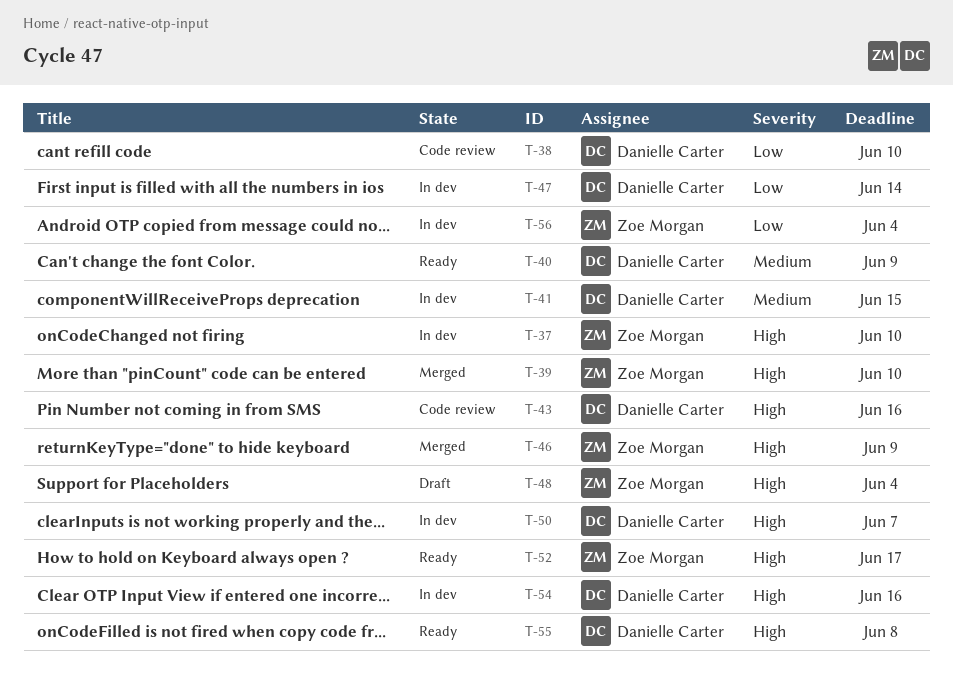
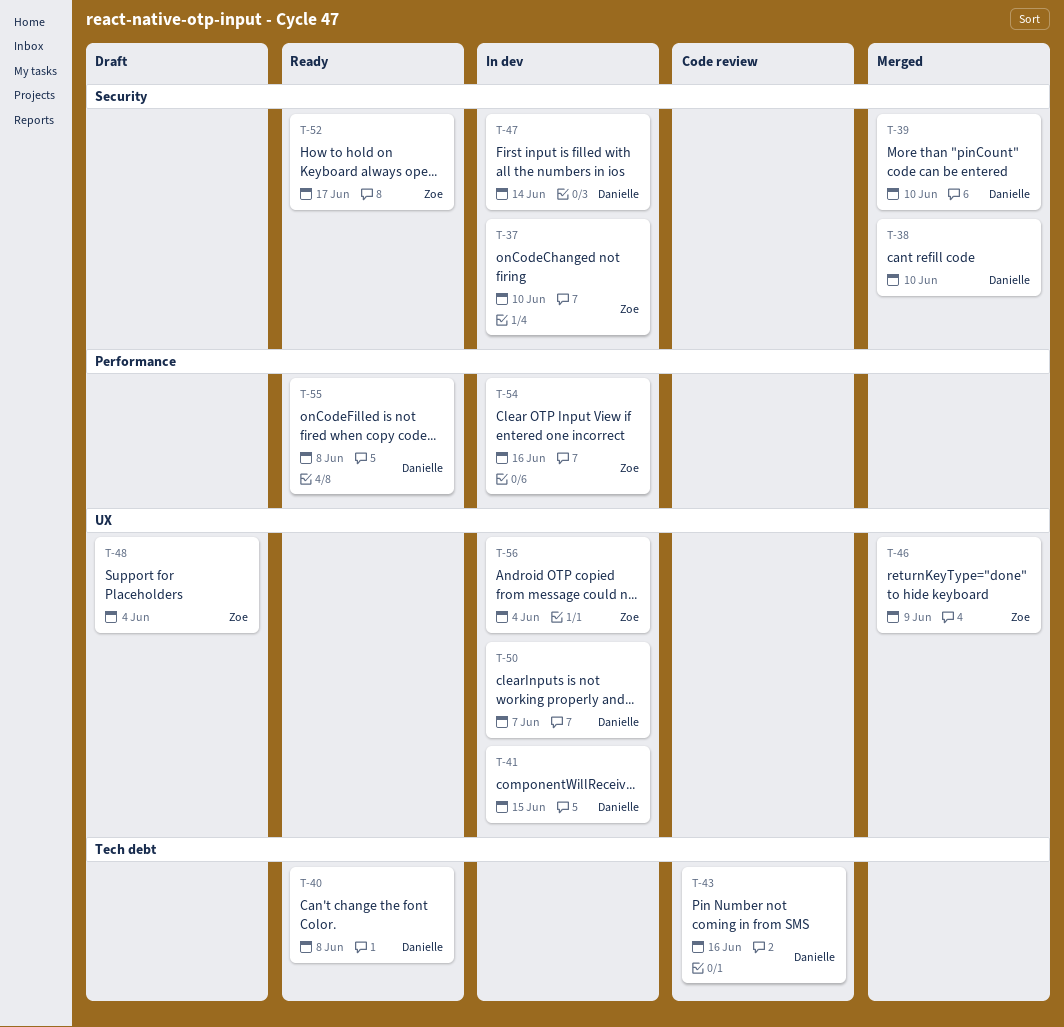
T-38, status: Code review -> Merged
T-39, owner: Zoe Morgan -> Danielle Carter
T-40, due: Jun 9 -> Jun 8
T-54, owner: Danielle Carter -> Zoe Morgan

